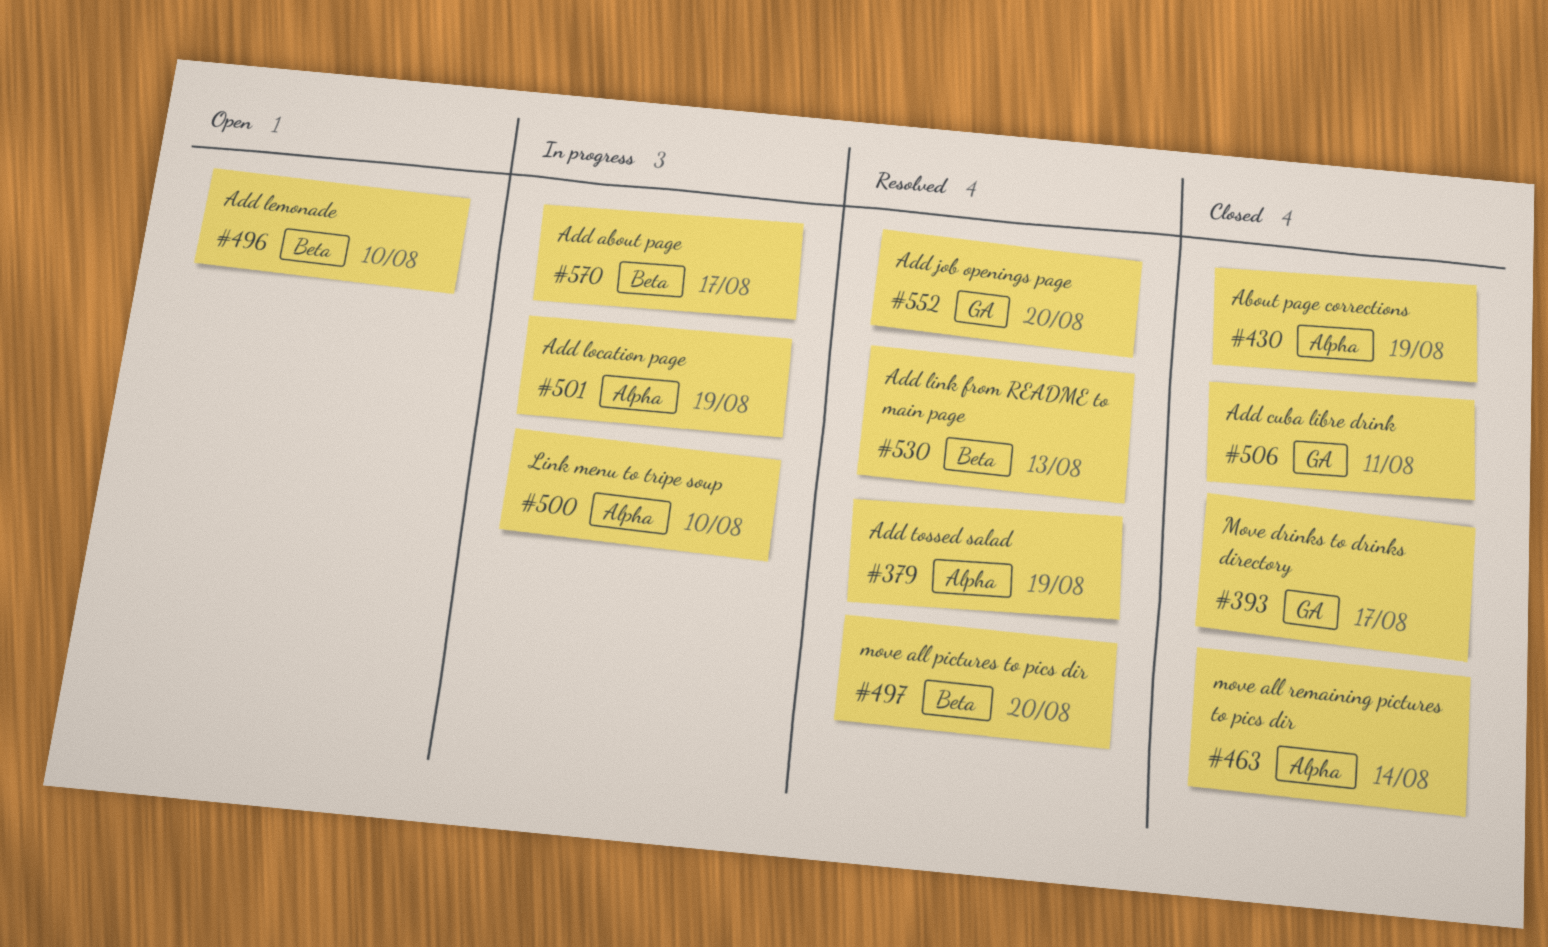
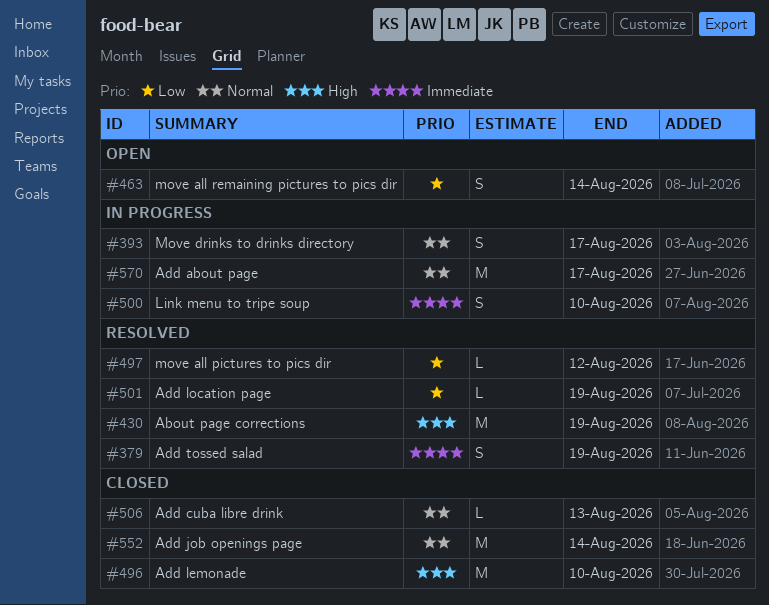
#393, status: Closed -> In progress
#430, status: Closed -> Resolved
#463, status: Closed -> Open
#496, status: Open -> Closed
#497, due: Aug 20 -> Aug 12
#501, status: In progress -> Resolved
#506, due: Aug 11 -> Aug 13
#530: present -> none
#552, status: Resolved -> Closed
#552, due: Aug 20 -> Aug 14

